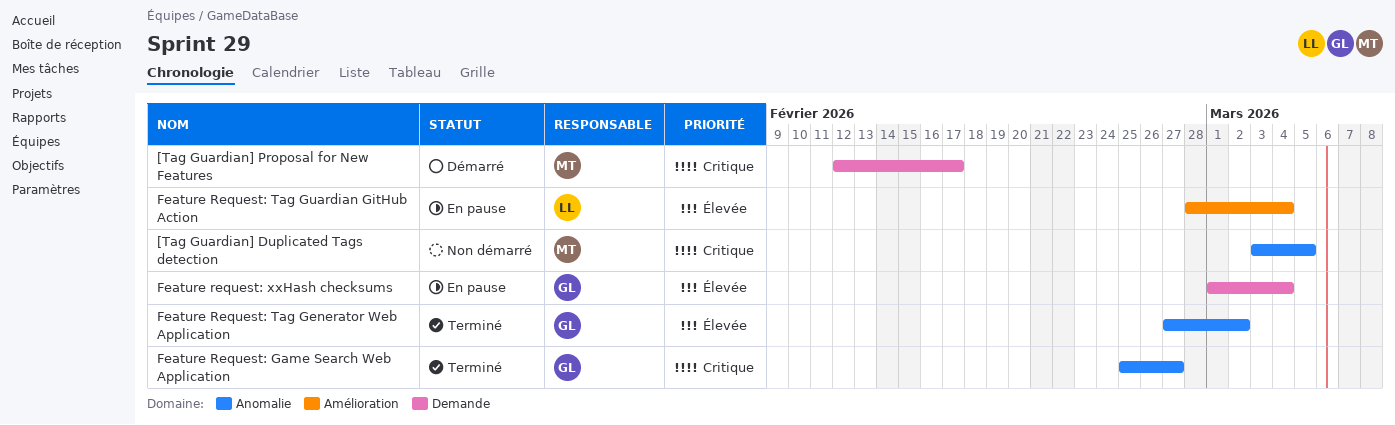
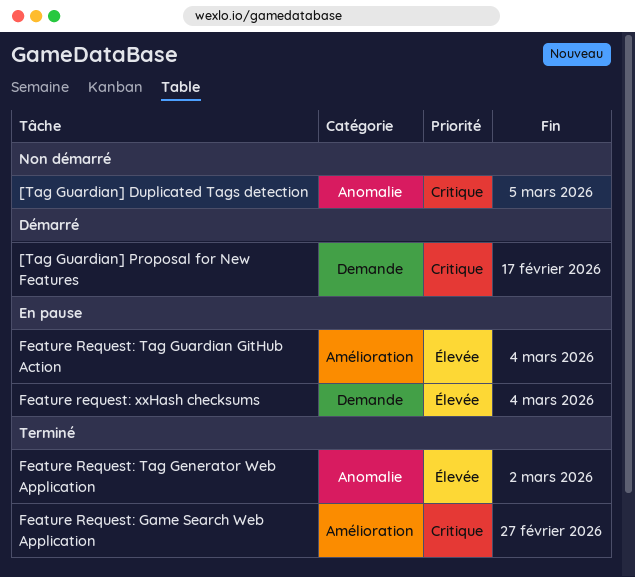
Feature Request: Game Search Web Application, label: Anomalie -> Amélioration

